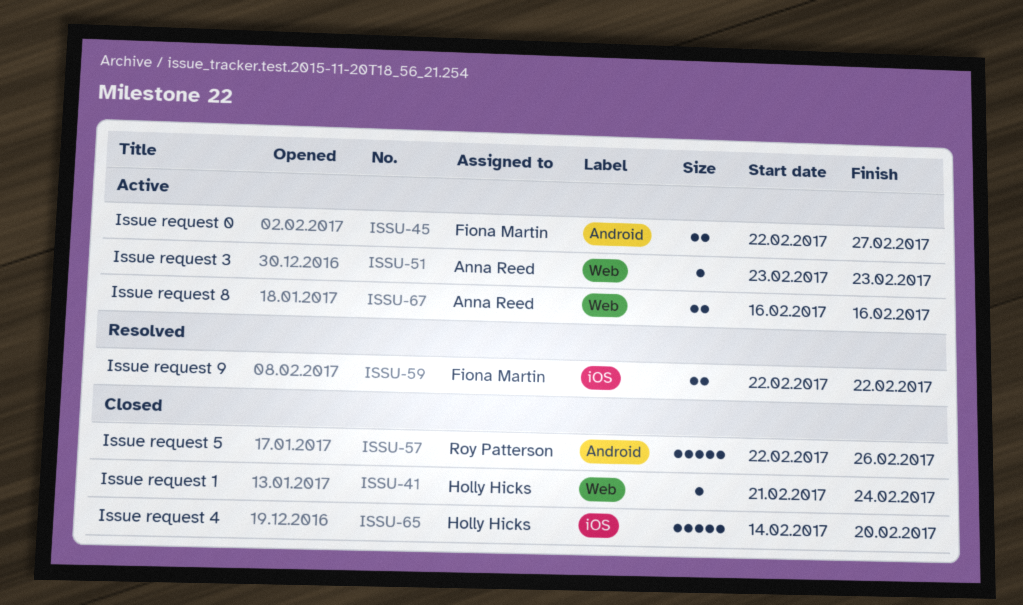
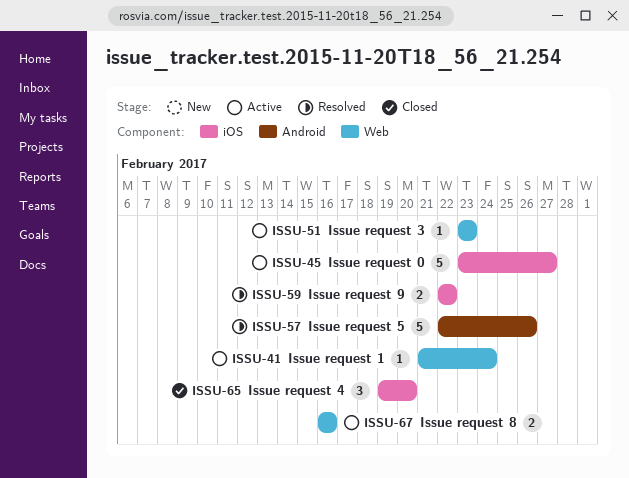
ISSU-41, status: Closed -> Active
ISSU-45, label: Android -> iOS
ISSU-45, estimate: 2 -> 5
ISSU-45, start: Feb 22 -> Feb 23
ISSU-57, status: Closed -> Resolved
ISSU-65, estimate: 5 -> 3
ISSU-65, start: Feb 14 -> Feb 19

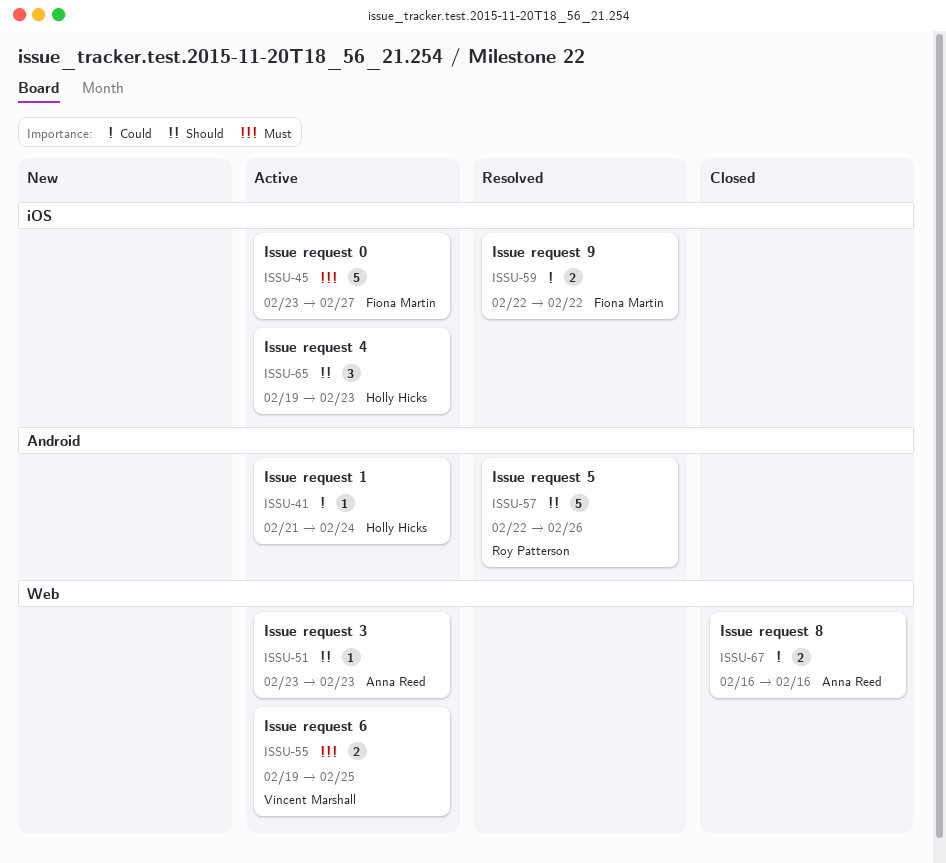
ISSU-41, label: Web -> Android
ISSU-55: none -> present
ISSU-65, status: Closed -> Active
ISSU-65, due: Feb 20 -> Feb 23
ISSU-67, status: Active -> Closed

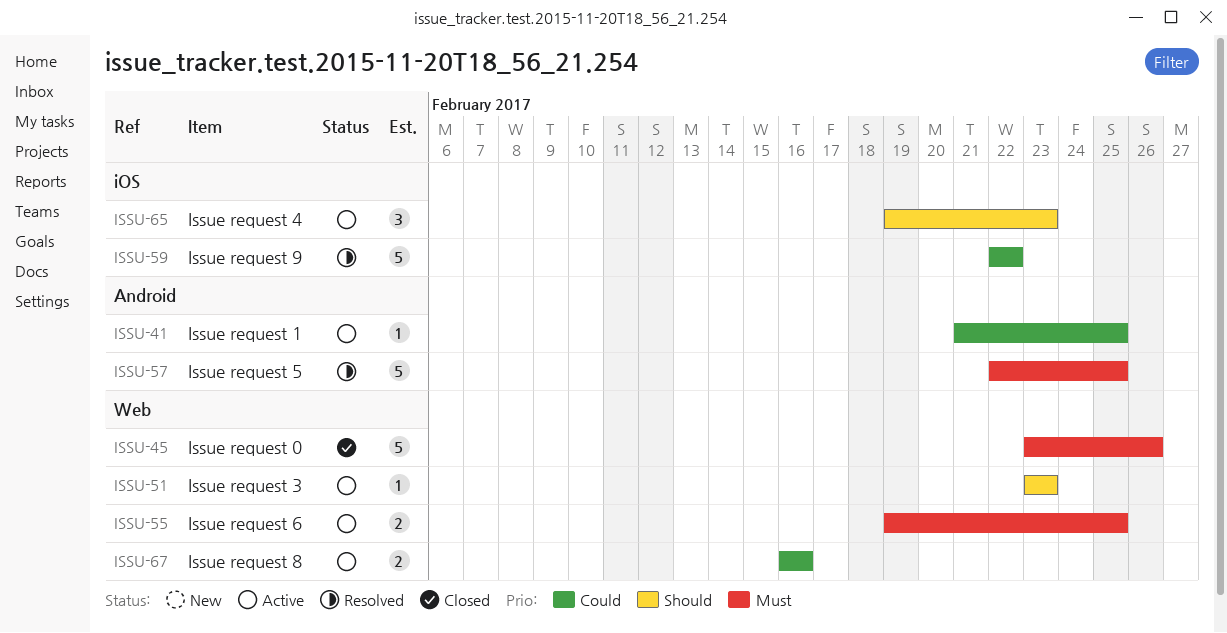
ISSU-41, due: Feb 24 -> Feb 25
ISSU-45, status: Active -> Closed
ISSU-45, label: iOS -> Web
ISSU-45, due: Feb 27 -> Feb 26
ISSU-57, priority: Should -> Must
ISSU-57, due: Feb 26 -> Feb 25
ISSU-59, estimate: 2 -> 5
ISSU-67, status: Closed -> Active

